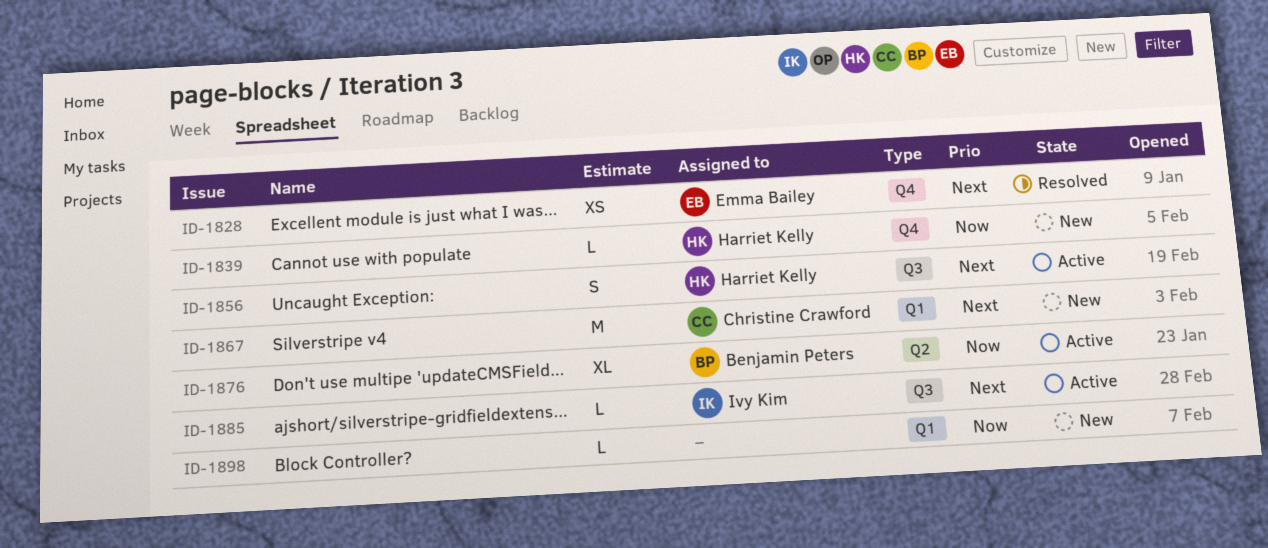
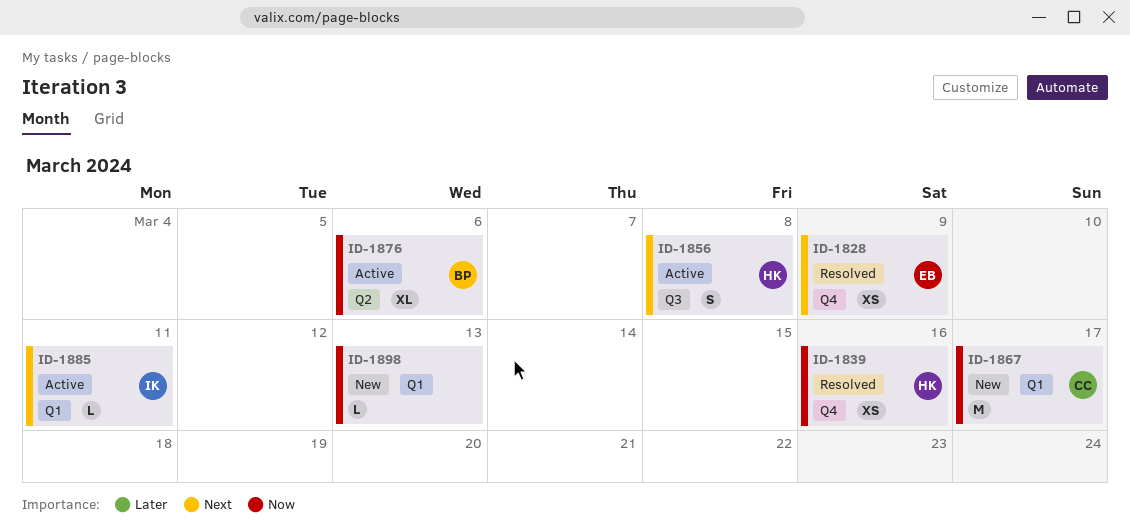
ID-1839, status: New -> Resolved
ID-1839, estimate: L -> XS
ID-1867, priority: Next -> Now
ID-1885, label: Q3 -> Q1

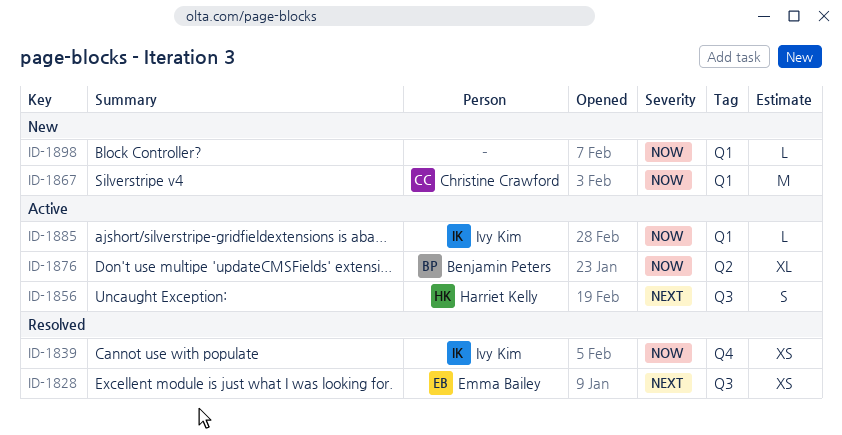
ID-1828, label: Q4 -> Q3
ID-1839, owner: Harriet Kelly -> Ivy Kim
ID-1885, priority: Next -> Now

